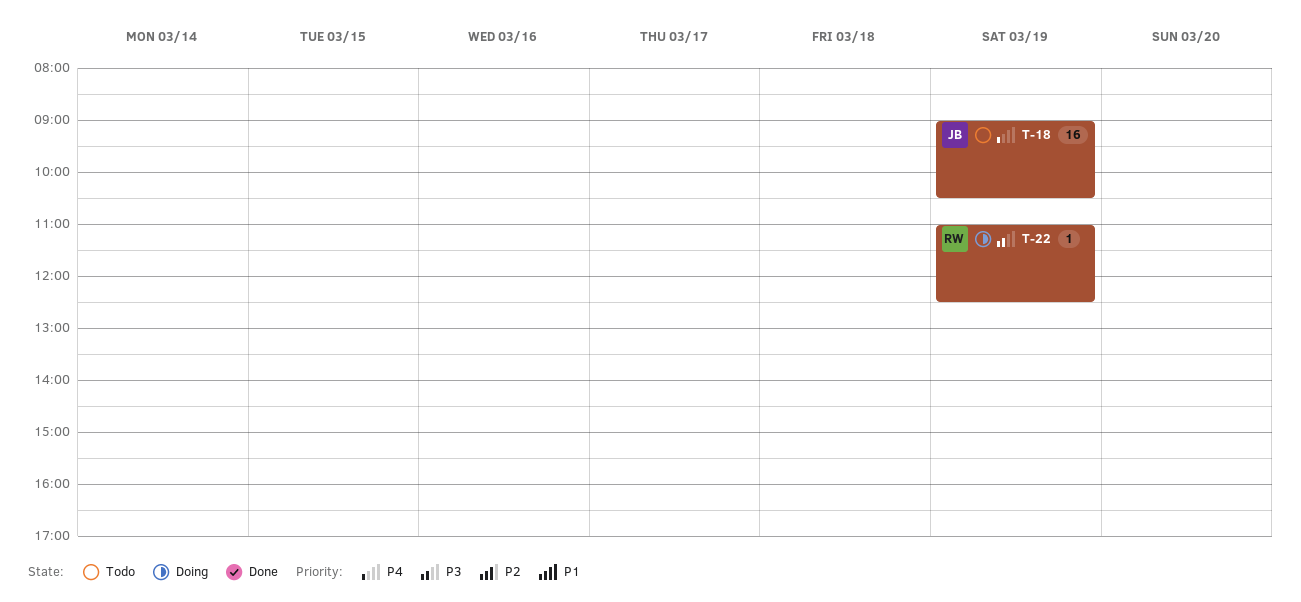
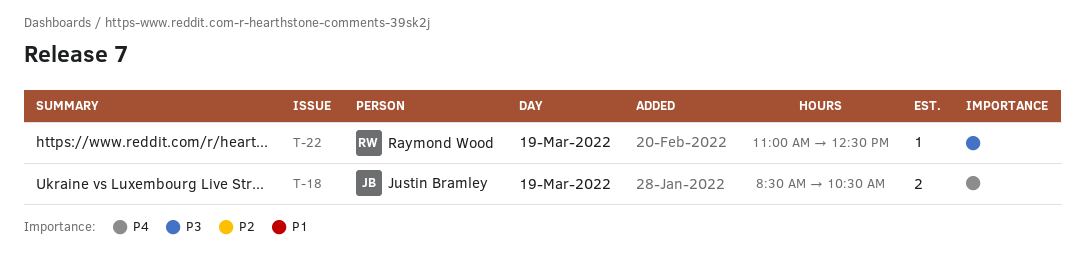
T-18, estimate: 16 -> 2
T-18, begins: 09:00 -> 08:30

